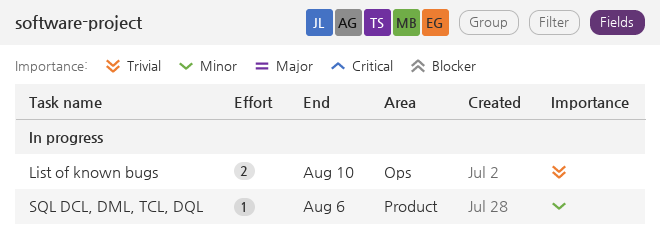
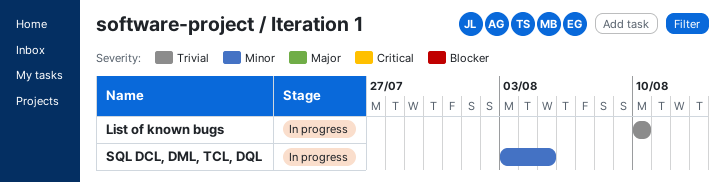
SQL DCL, DML, TCL, DQL, due: Aug 6 -> Aug 5

